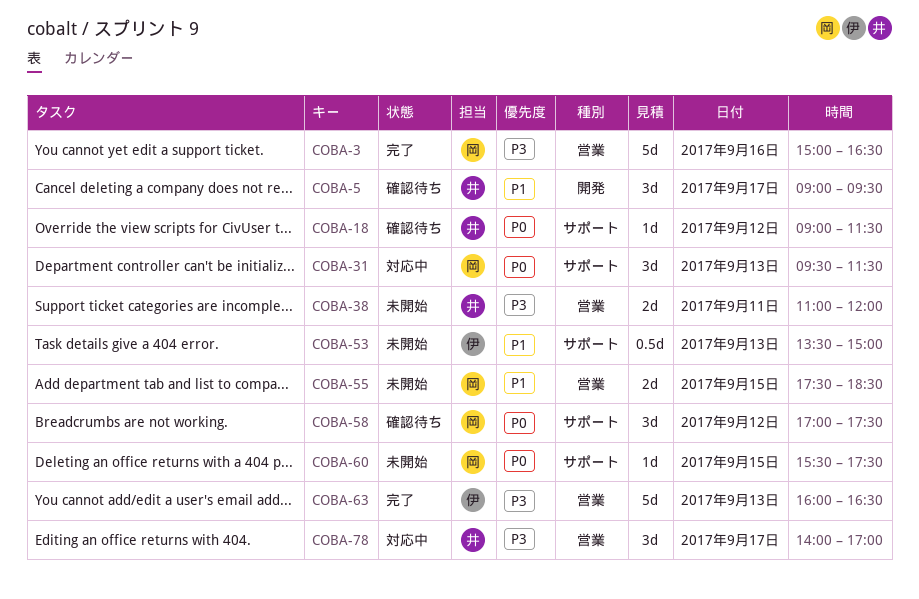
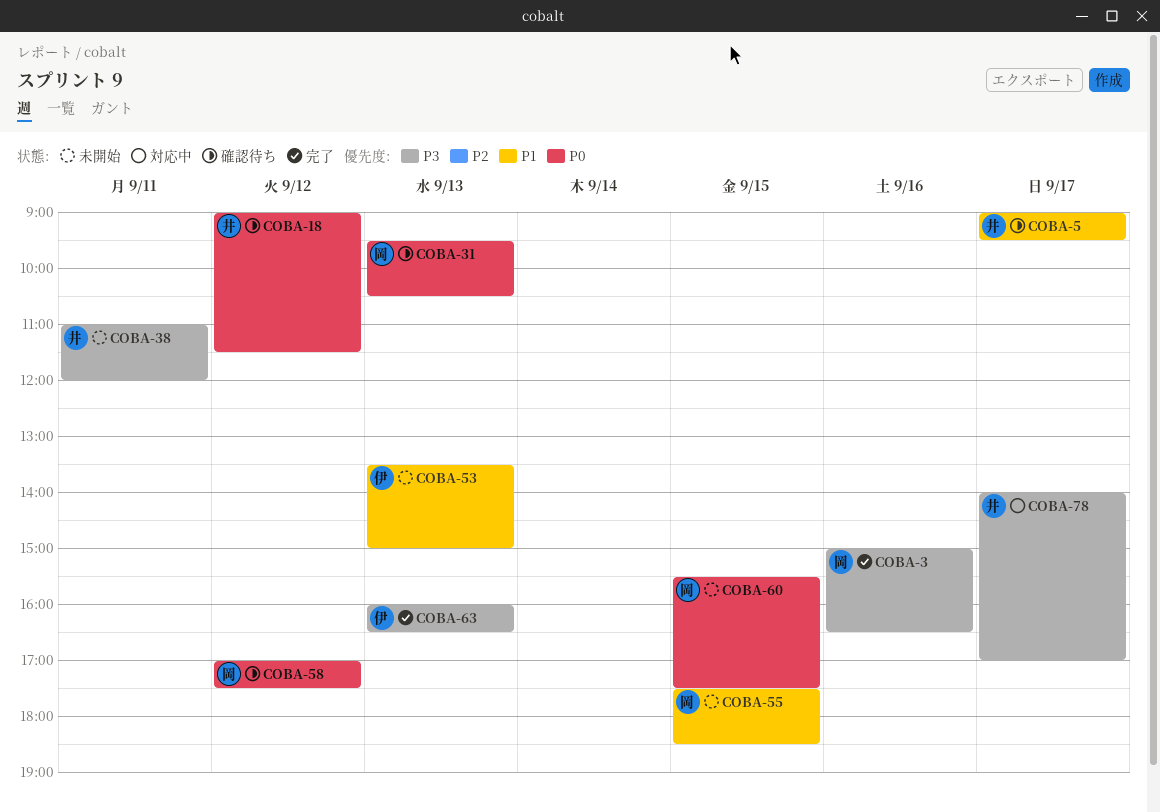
COBA-31, status: 対応中 -> 確認待ち
COBA-31, ends: 11:30 -> 10:30

